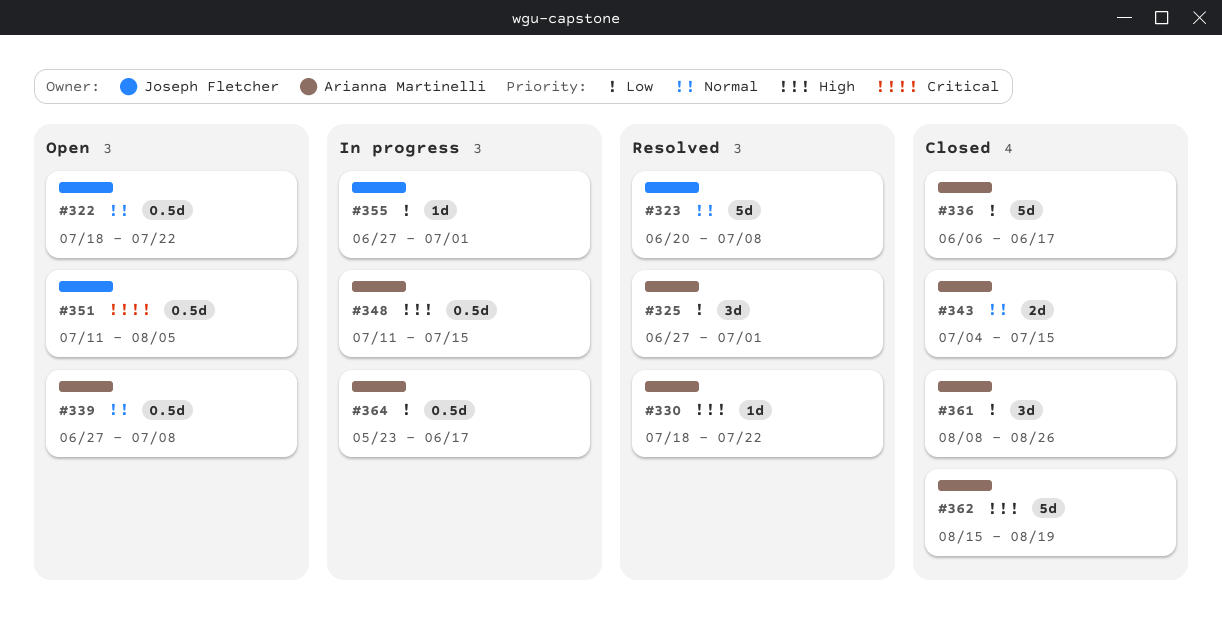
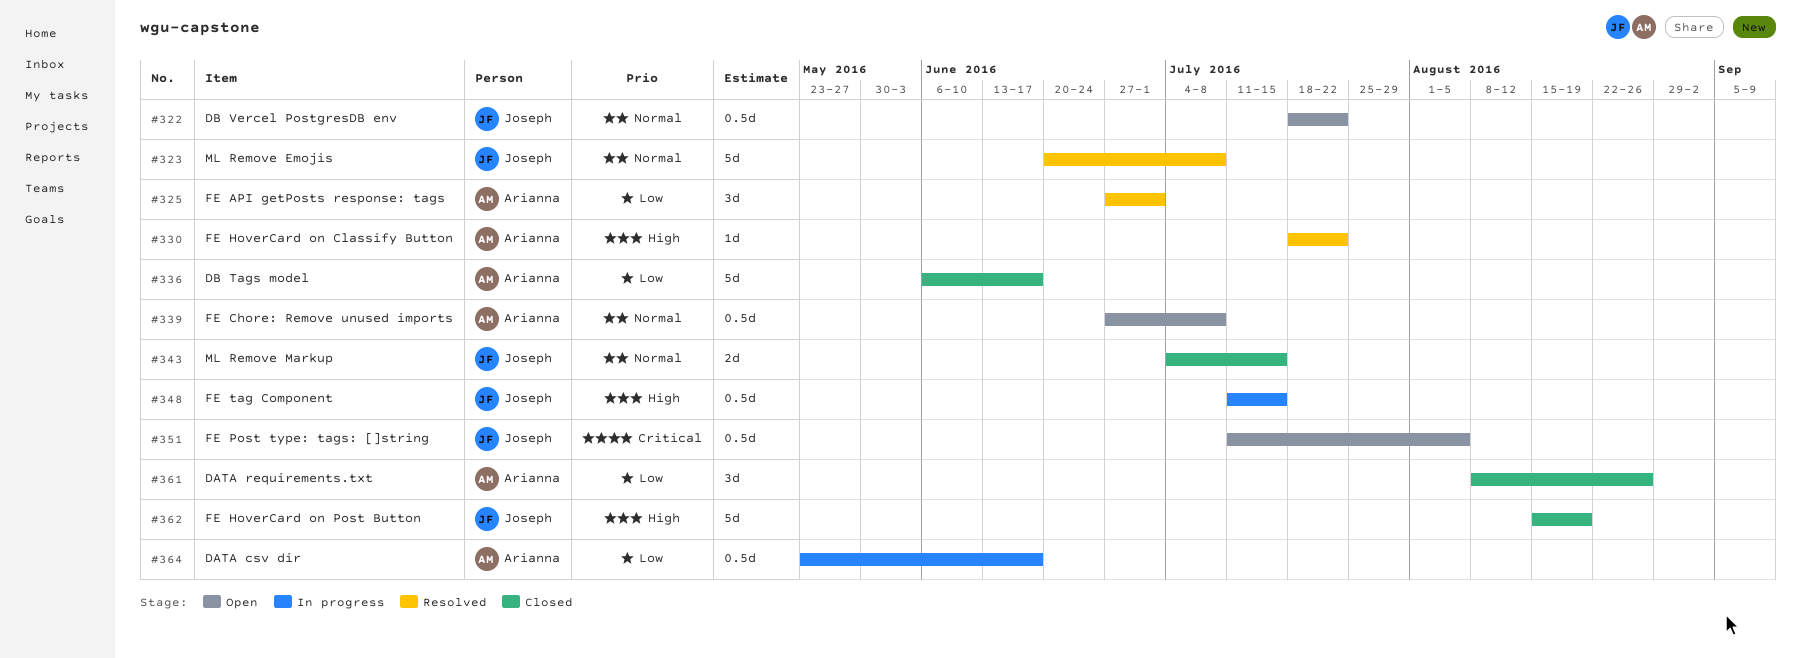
#343, owner: Arianna Martinelli -> Joseph Fletcher
#348, owner: Arianna Martinelli -> Joseph Fletcher
#355: present -> none
#362, owner: Arianna Martinelli -> Joseph Fletcher

